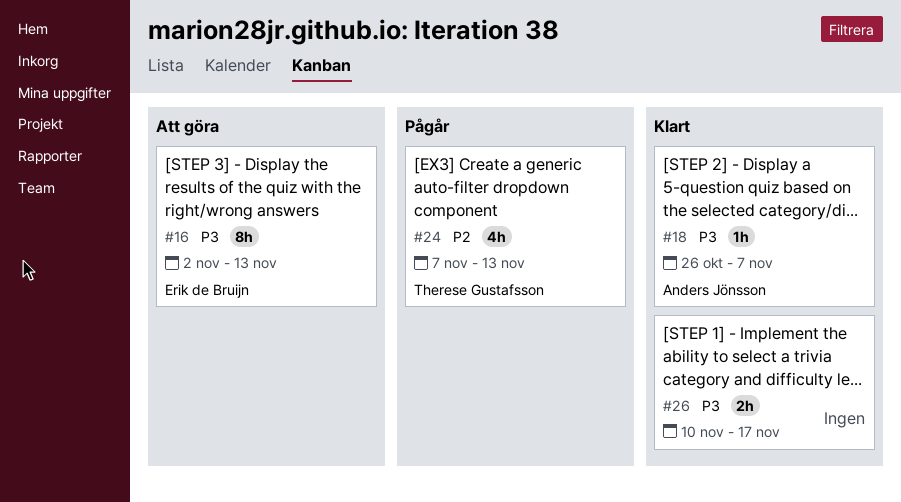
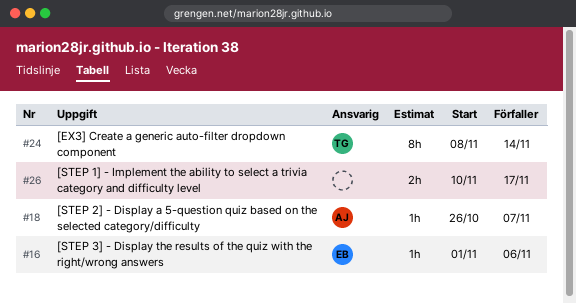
#16, estimate: 8h -> 1h
#16, start: Nov 2 -> Nov 1
#16, due: Nov 13 -> Nov 6
#24, estimate: 4h -> 8h
#24, start: Nov 7 -> Nov 8
#24, due: Nov 13 -> Nov 14

